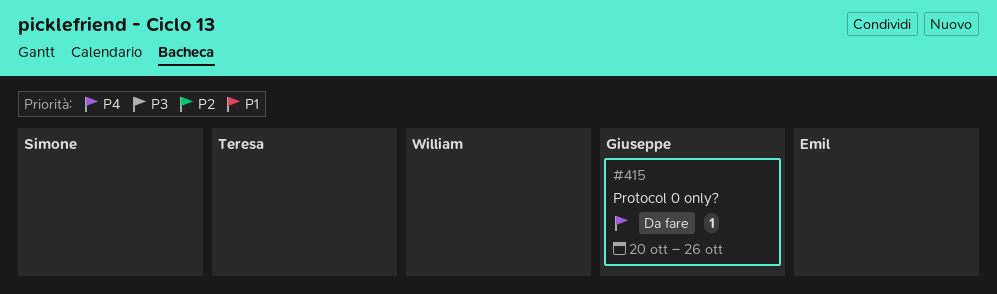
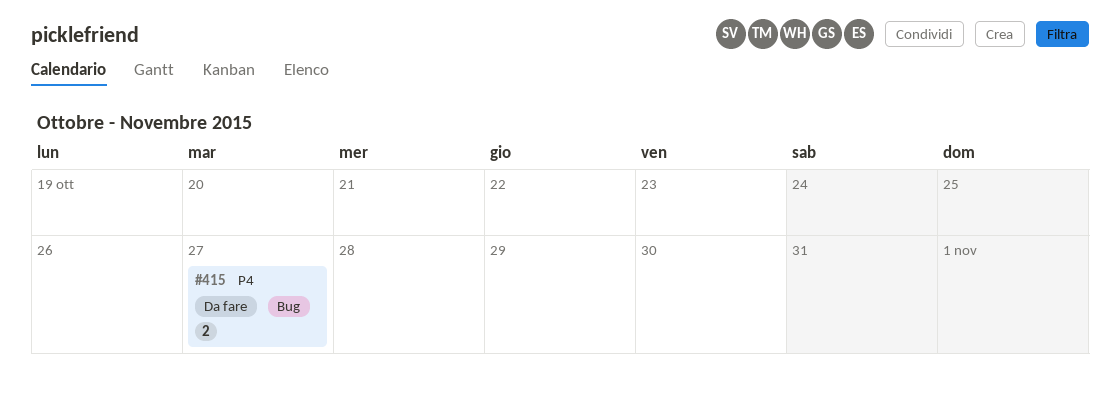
#415, estimate: 1 -> 2
#415, due: Oct 26 -> Oct 27

